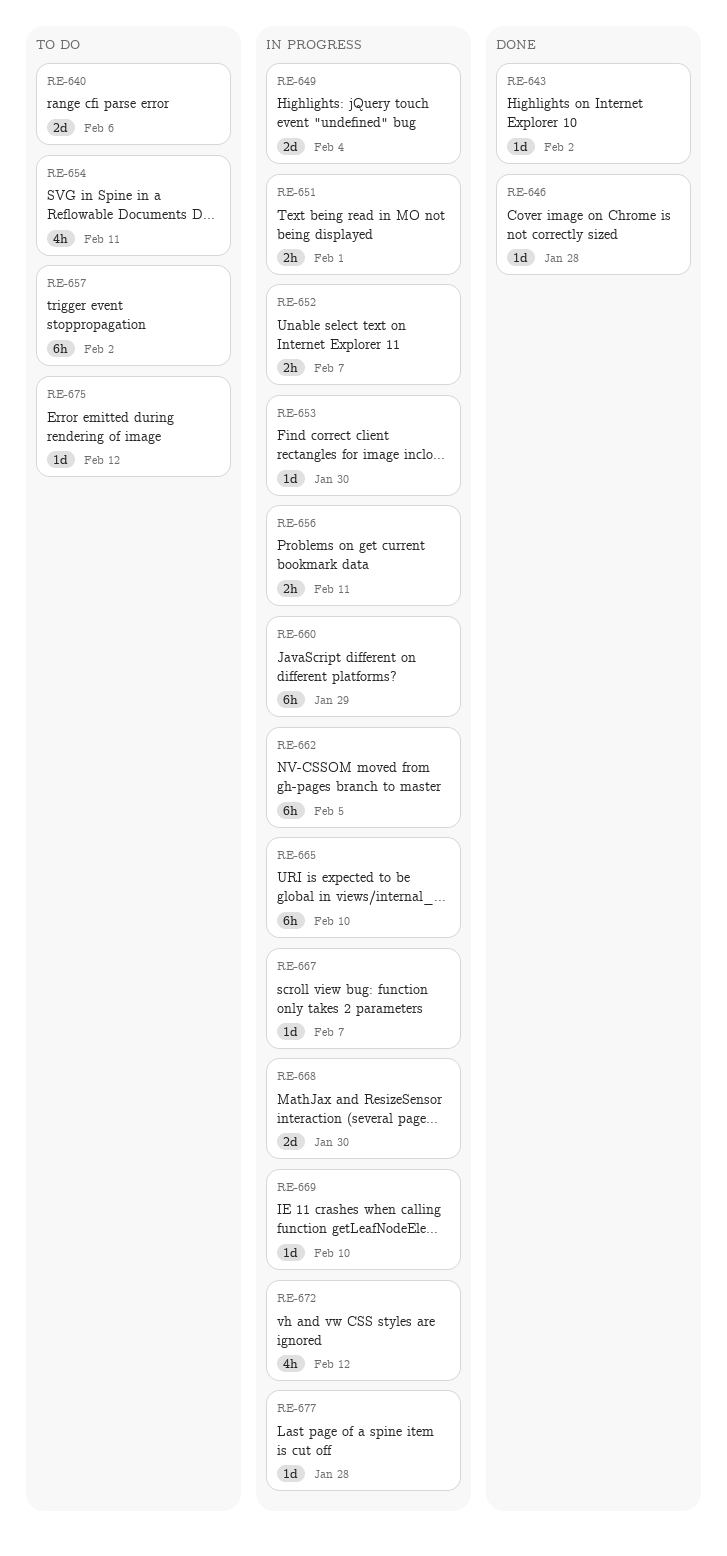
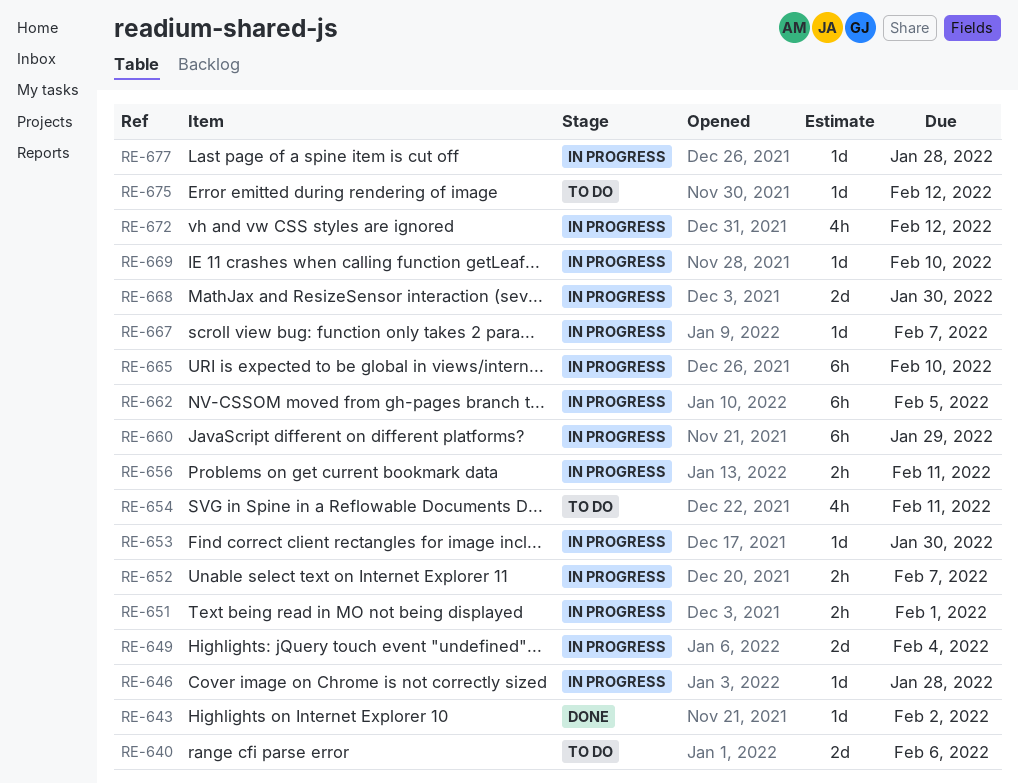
RE-646, status: Done -> In progress
RE-657: present -> none

